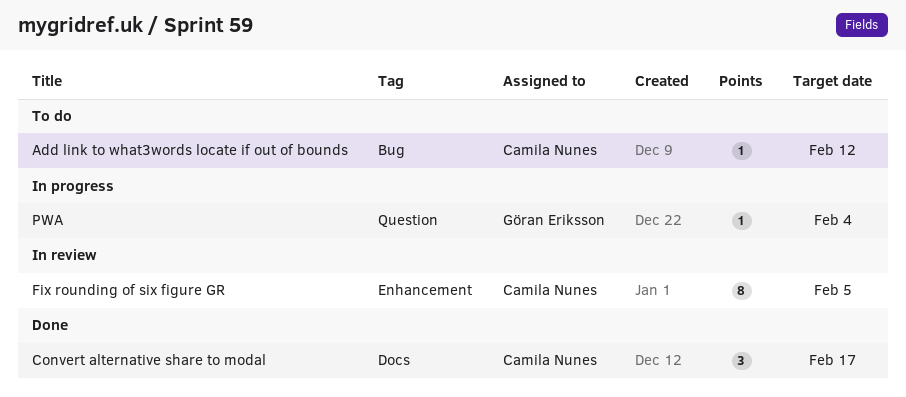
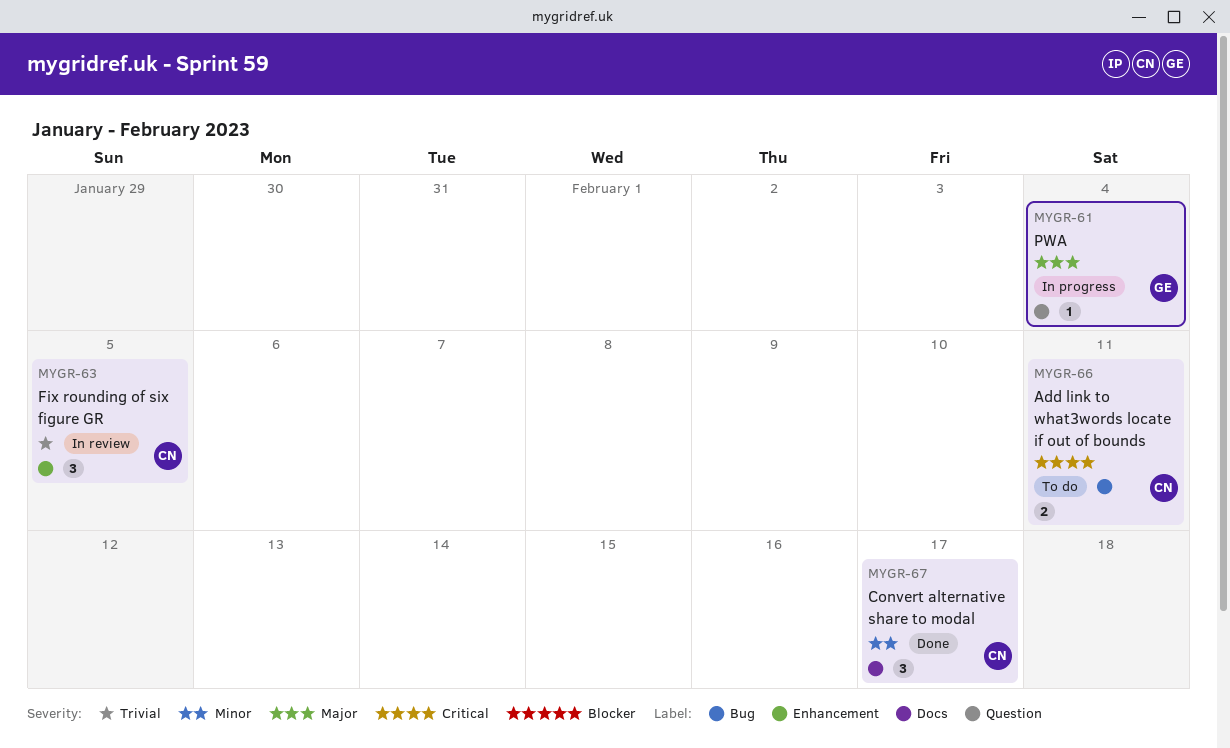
Add link to what3words locate if out of bounds, estimate: 1 -> 2
Add link to what3words locate if out of bounds, due: Feb 12 -> Feb 11
Fix rounding of six figure GR, estimate: 8 -> 3

